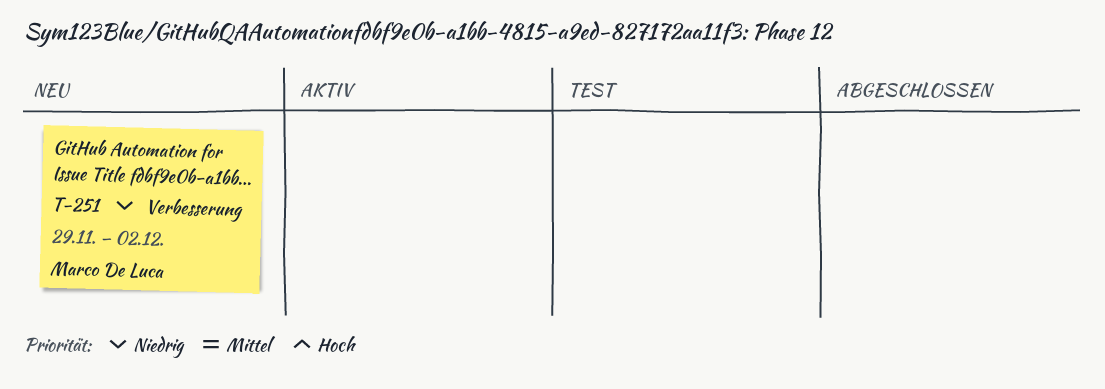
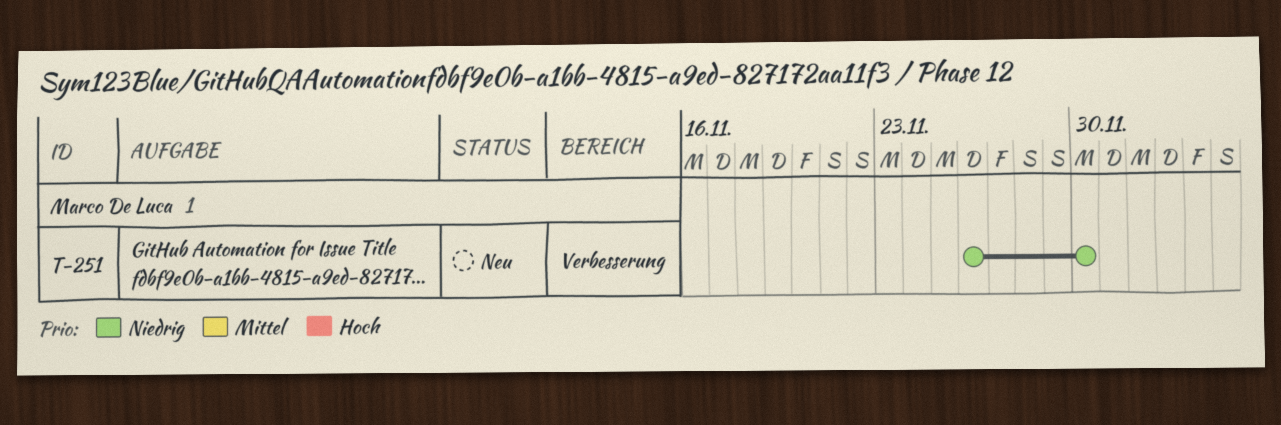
T-251, start: Nov 29 -> Nov 26
T-251, due: Dec 2 -> Nov 30

